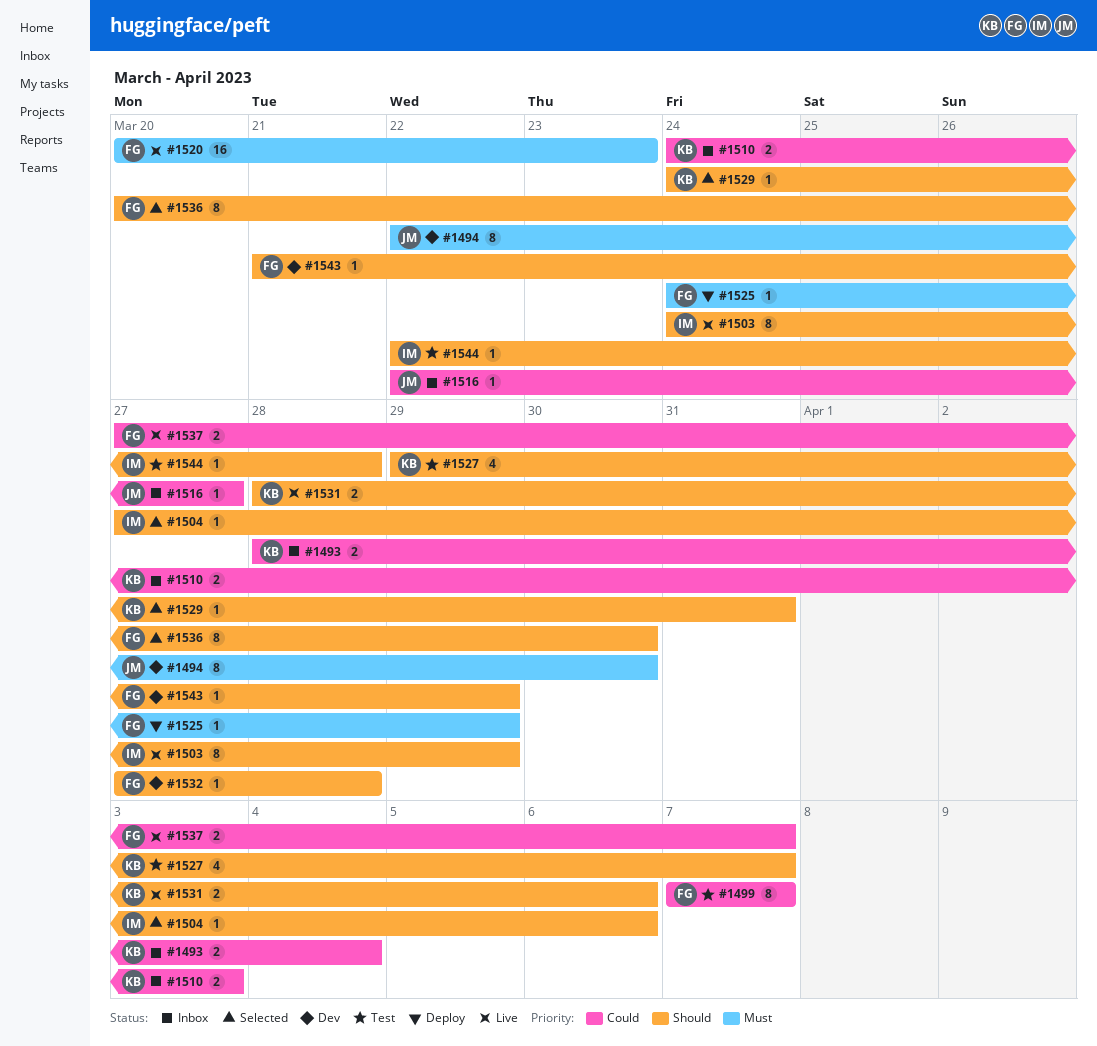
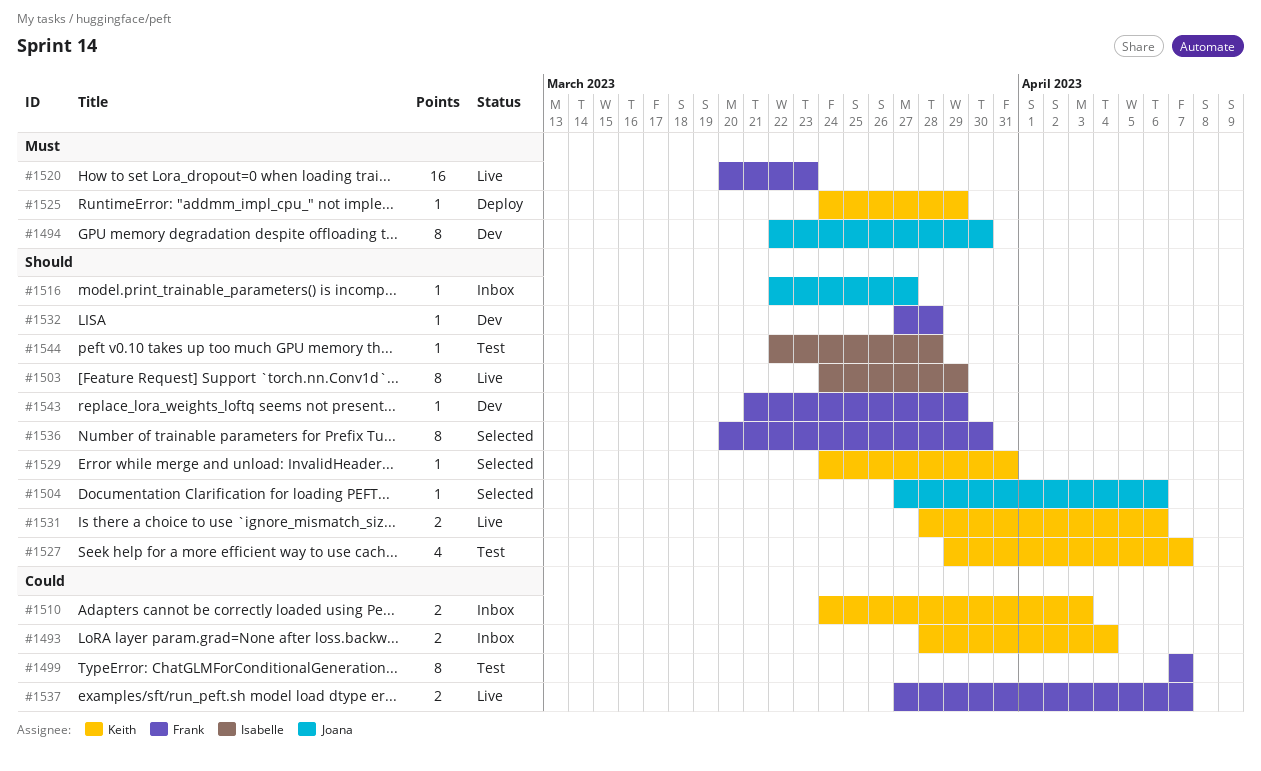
#1504, owner: Isabelle -> Joana
#1516, priority: Could -> Should
#1525, owner: Frank -> Keith

